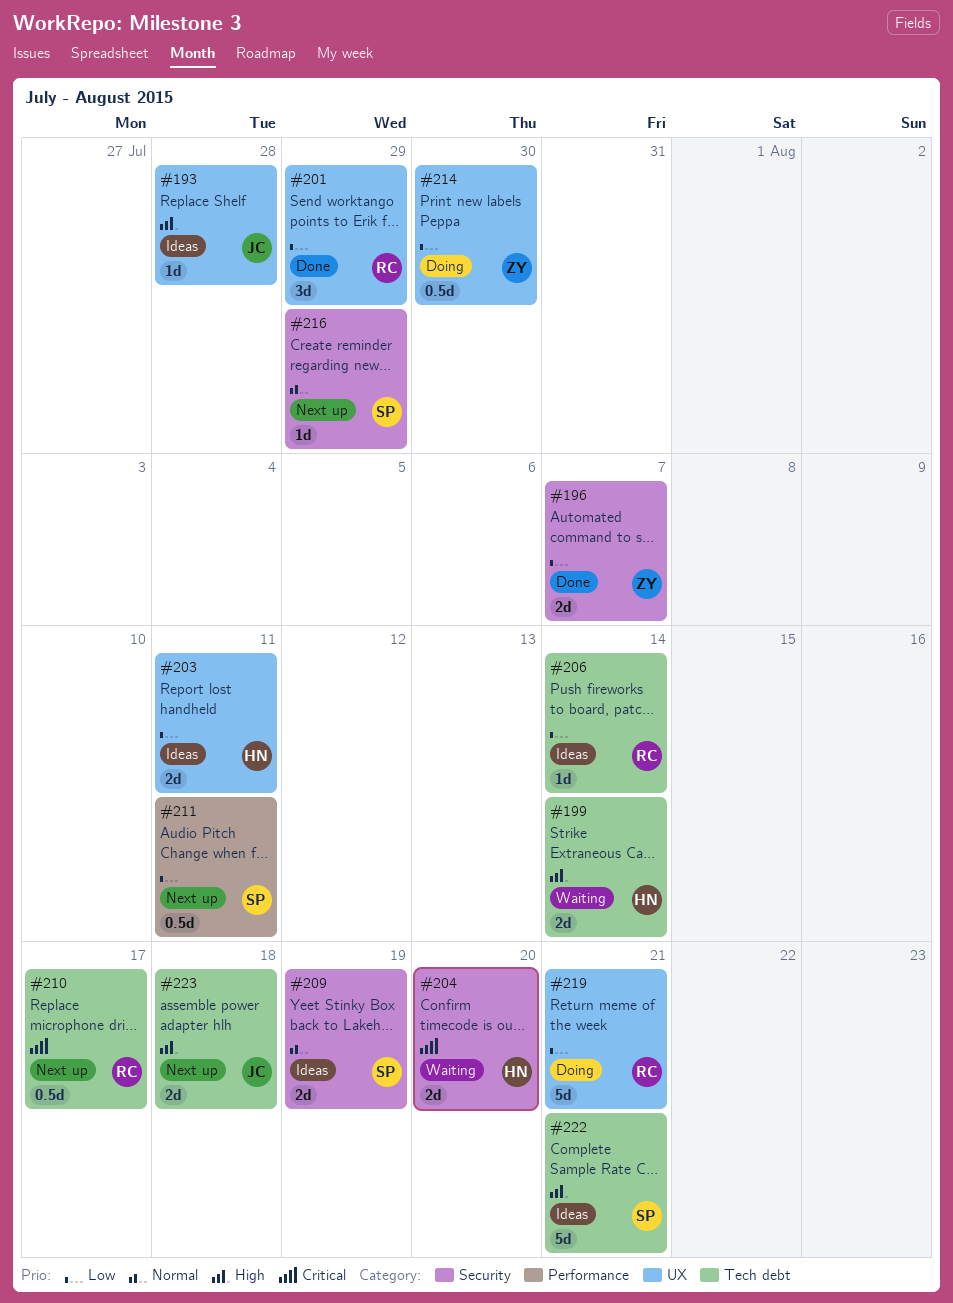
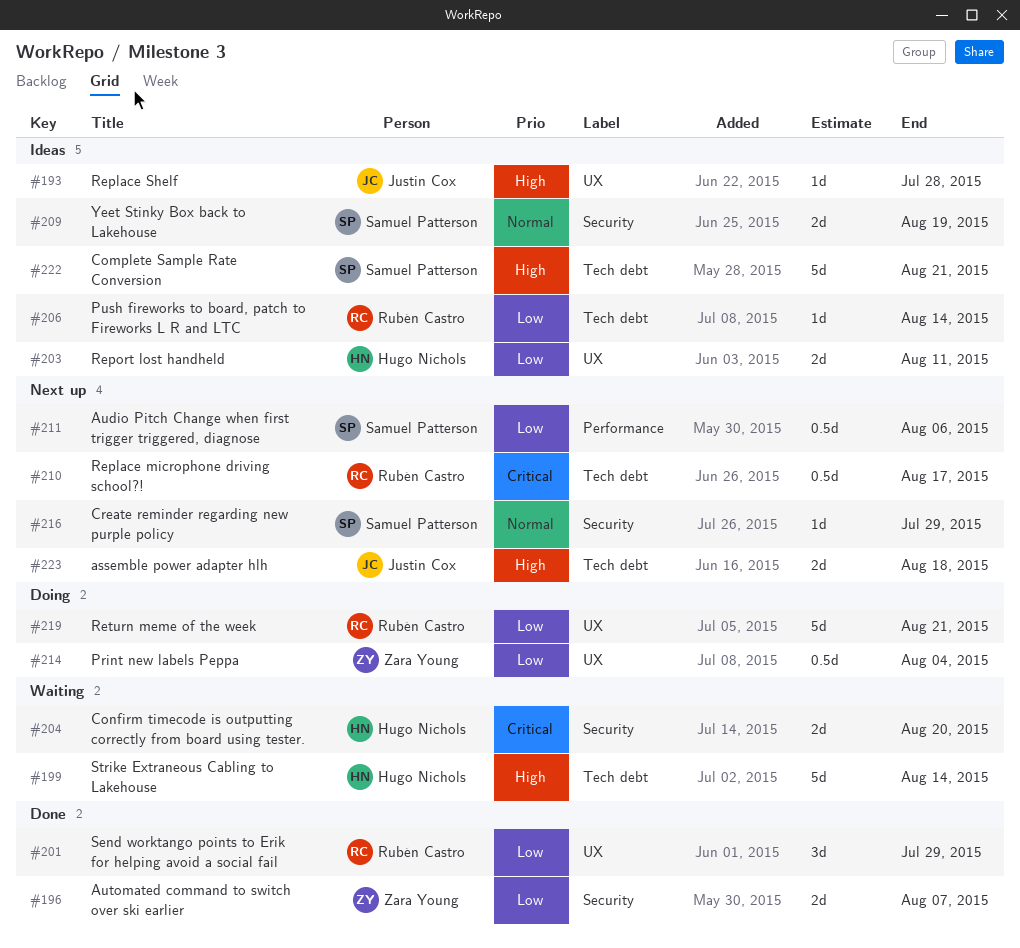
#199, estimate: 2d -> 5d
#211, due: Aug 11 -> Aug 6
#214, due: Jul 30 -> Aug 4

